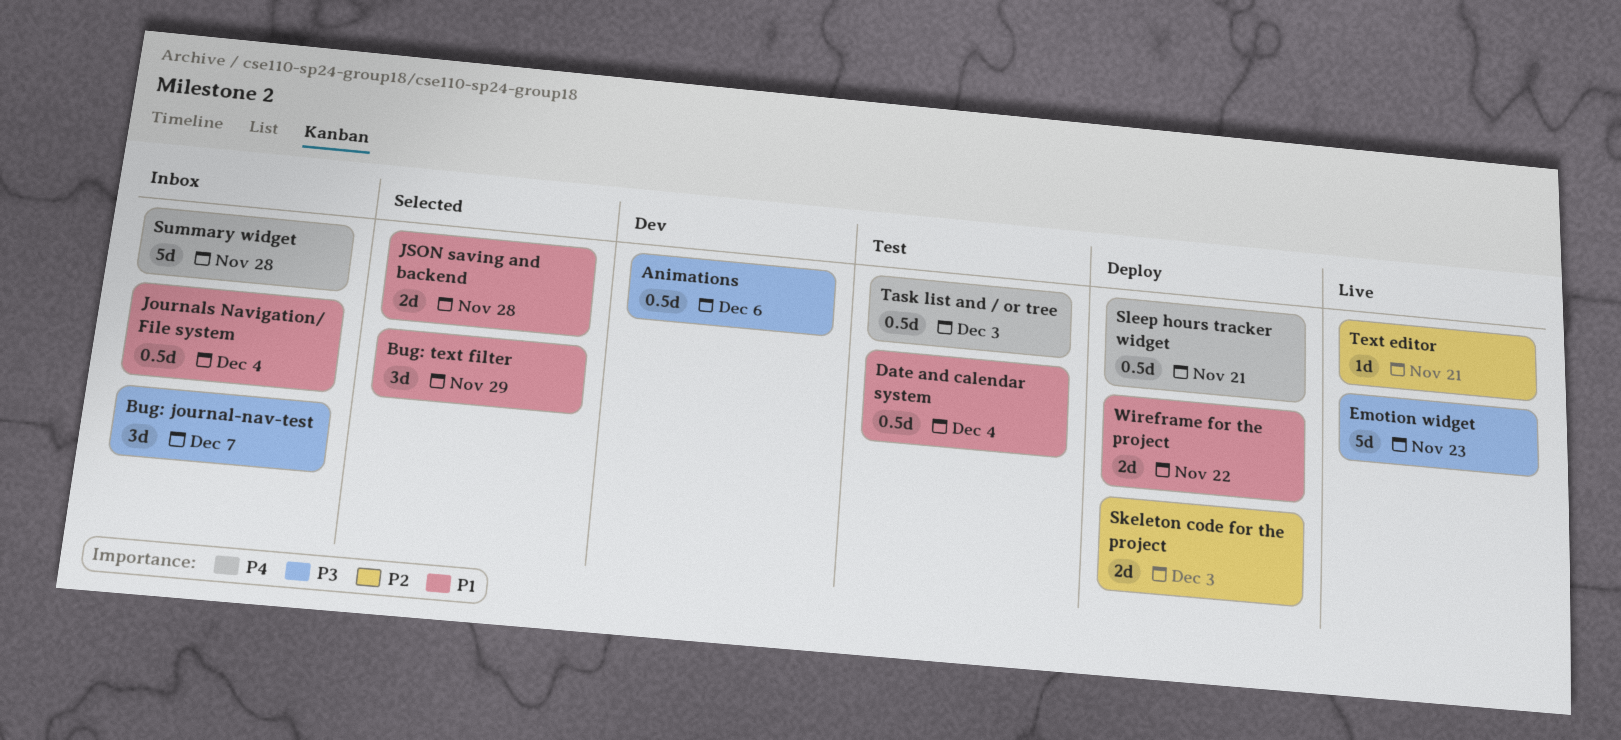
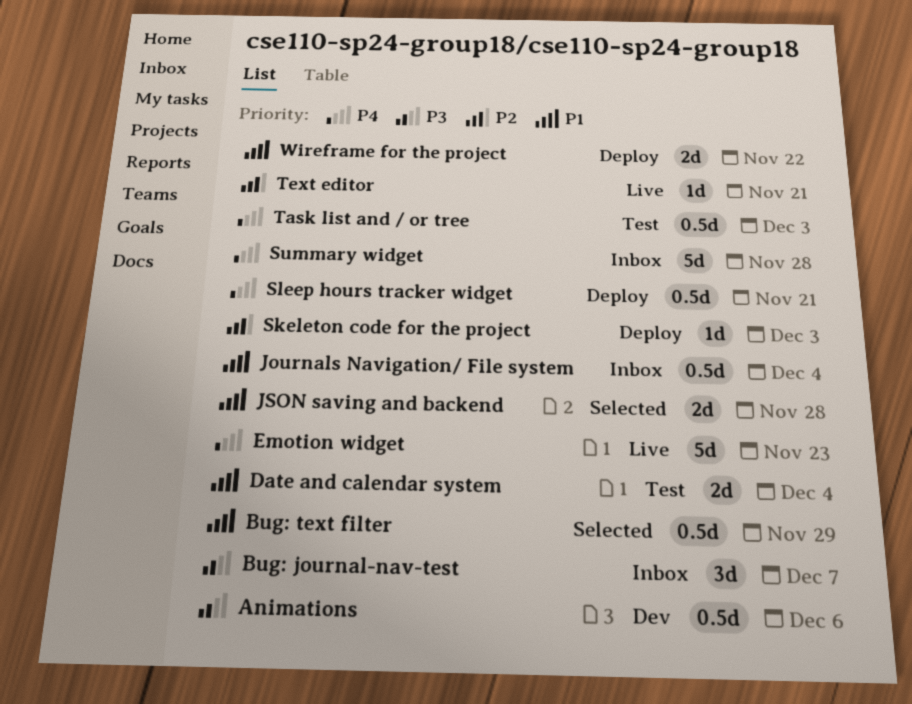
Bug: text filter, estimate: 3d -> 0.5d
Date and calendar system, estimate: 0.5d -> 2d
Emotion widget, priority: P3 -> P4
Skeleton code for the project, estimate: 2d -> 1d

